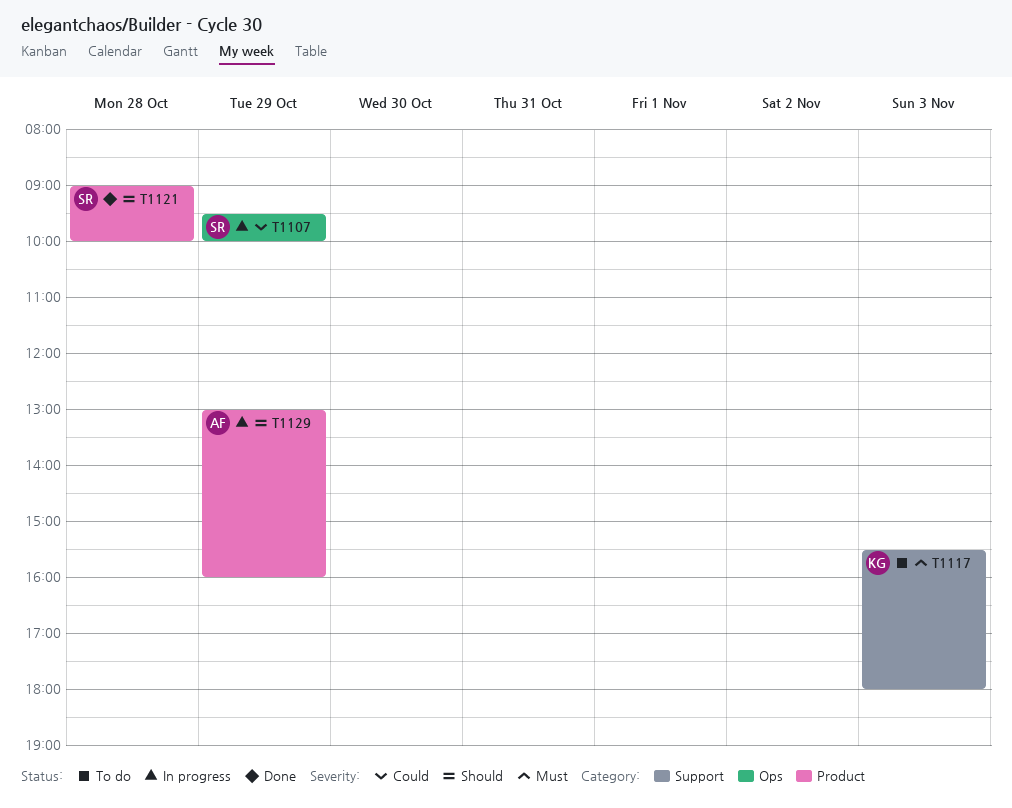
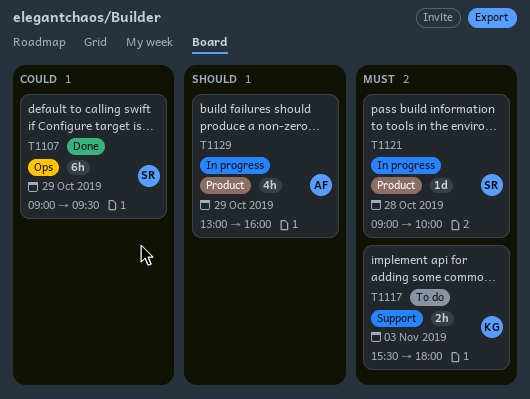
T1107, status: In progress -> Done
T1107, begins: 09:30 -> 09:00
T1107, ends: 10:00 -> 09:30
T1121, status: Done -> In progress
T1121, priority: Should -> Must

